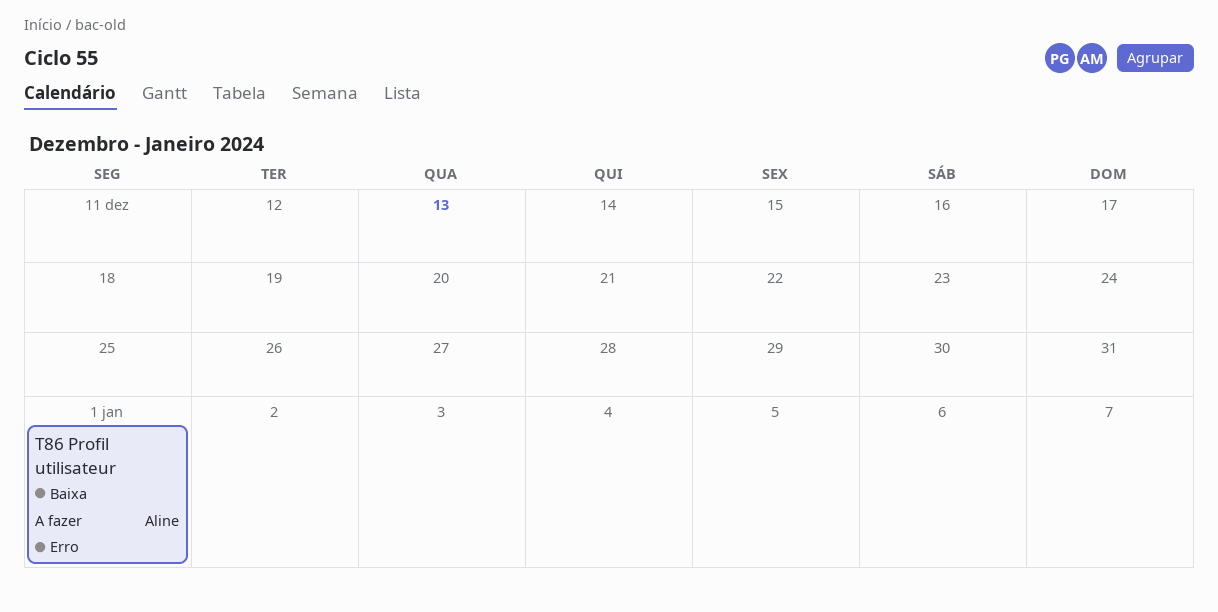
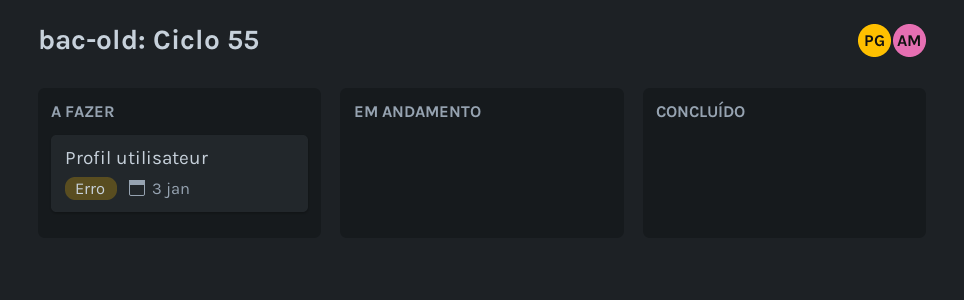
Profil utilisateur, due: Jan 1 -> Jan 3

